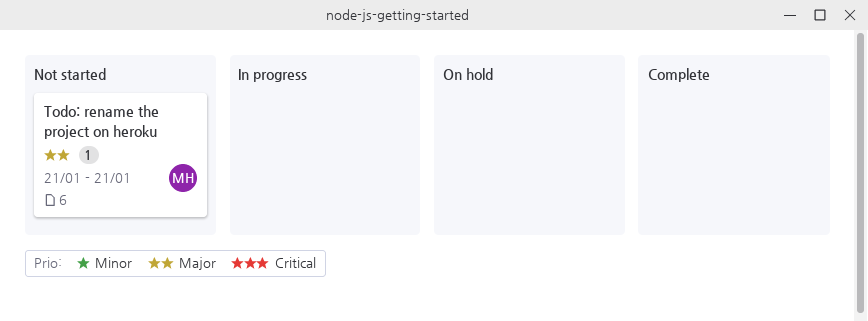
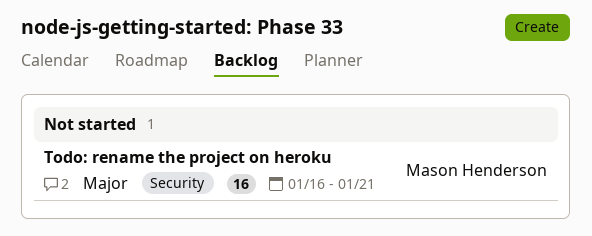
Todo: rename the project on heroku, estimate: 1 -> 16
Todo: rename the project on heroku, start: Jan 21 -> Jan 16

